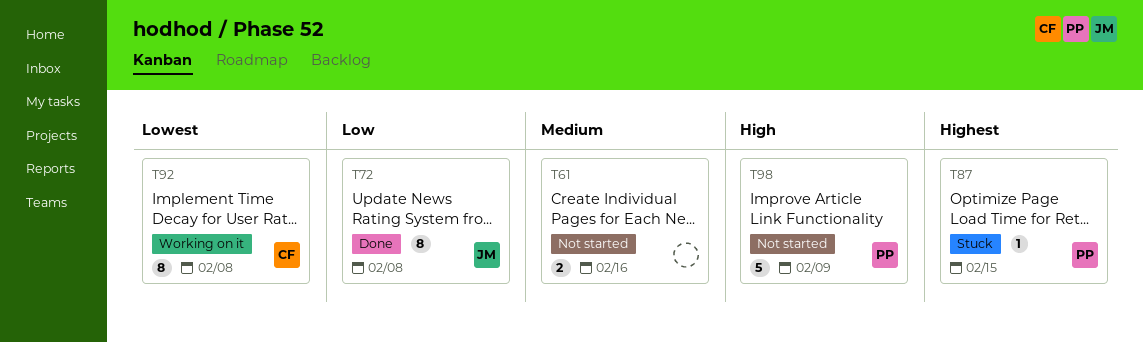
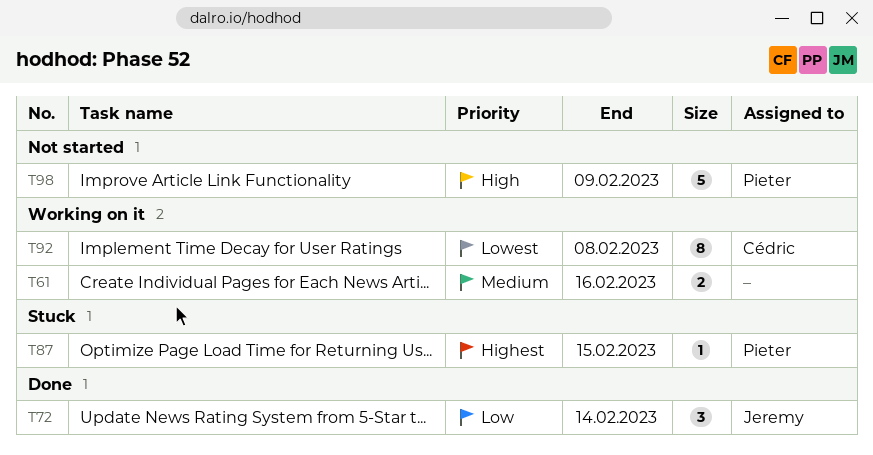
T61, status: Not started -> Working on it
T72, estimate: 8 -> 3
T72, due: Feb 8 -> Feb 14

